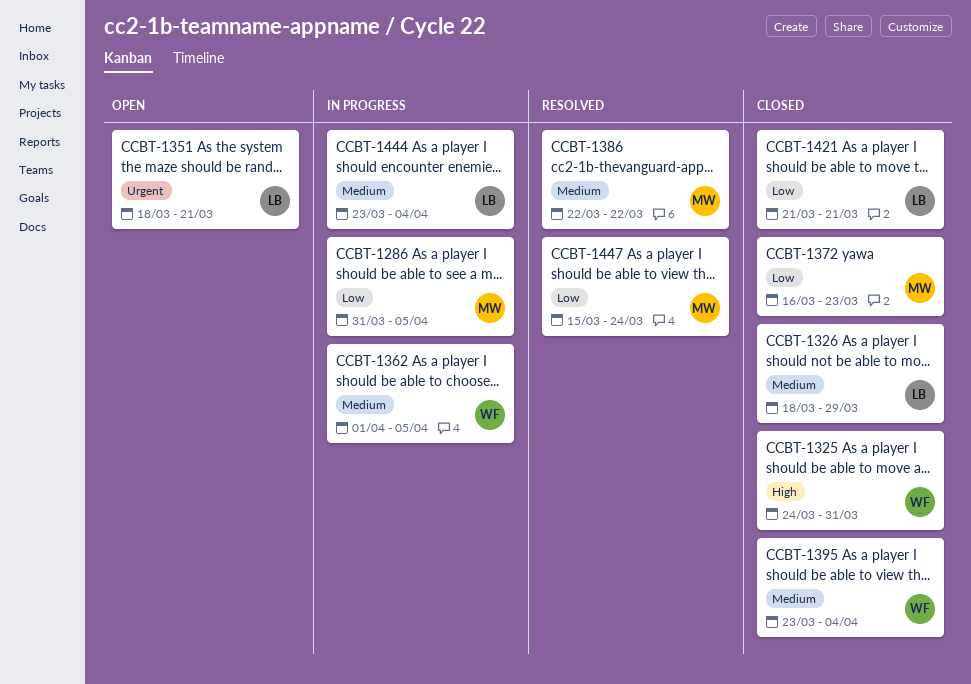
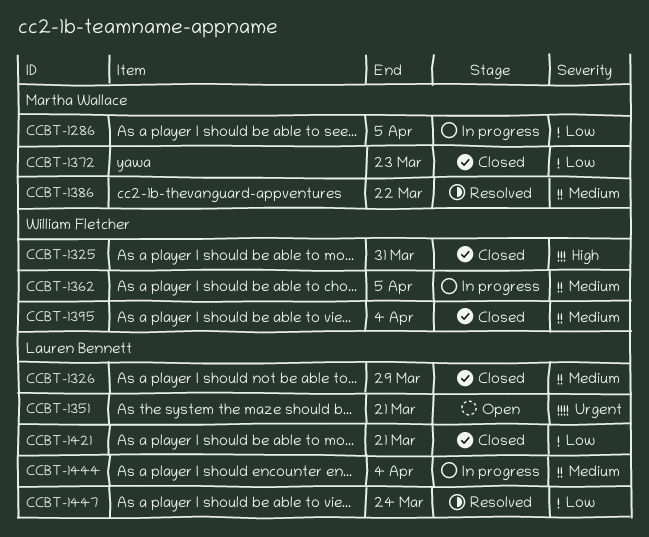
CCBT-1447, owner: Martha Wallace -> Lauren Bennett

